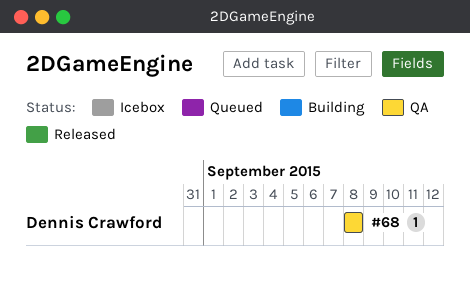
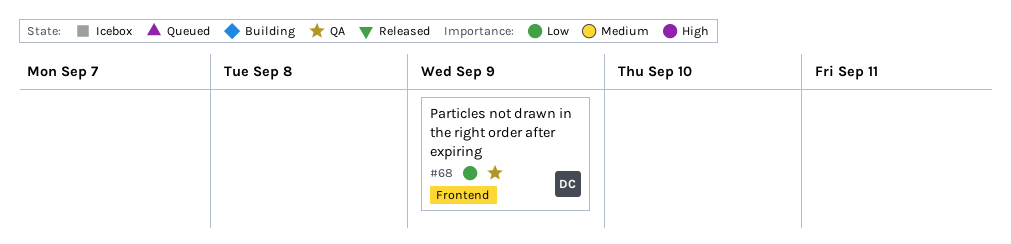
#68, due: Sep 8 -> Sep 9

